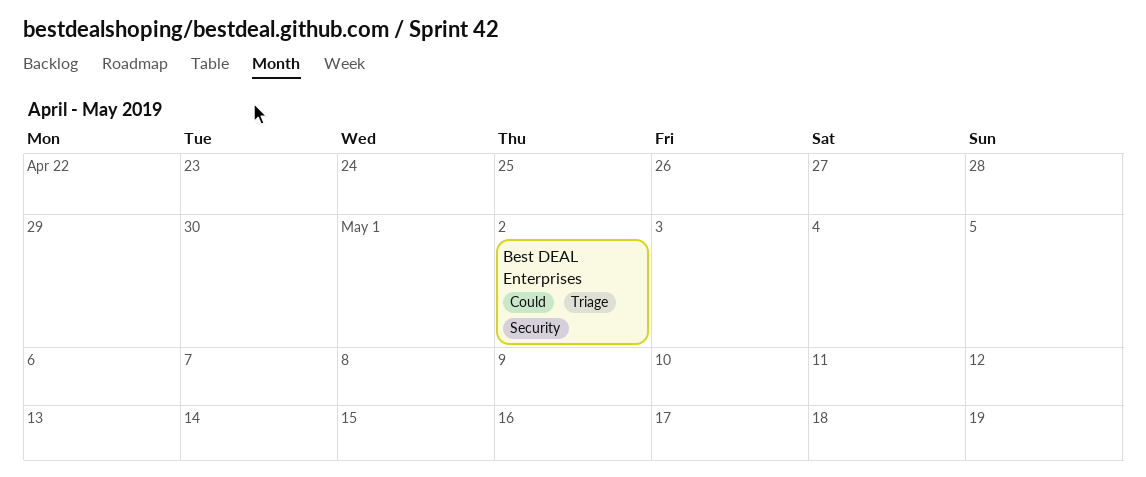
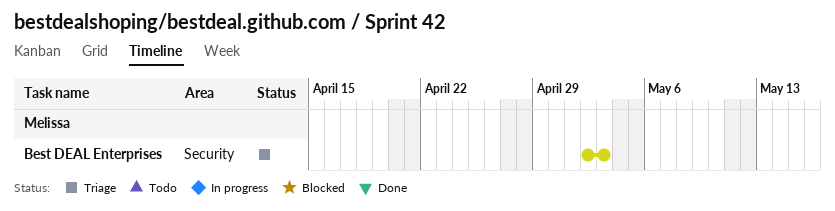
Best DEAL Enterprises, due: May 2 -> May 3

